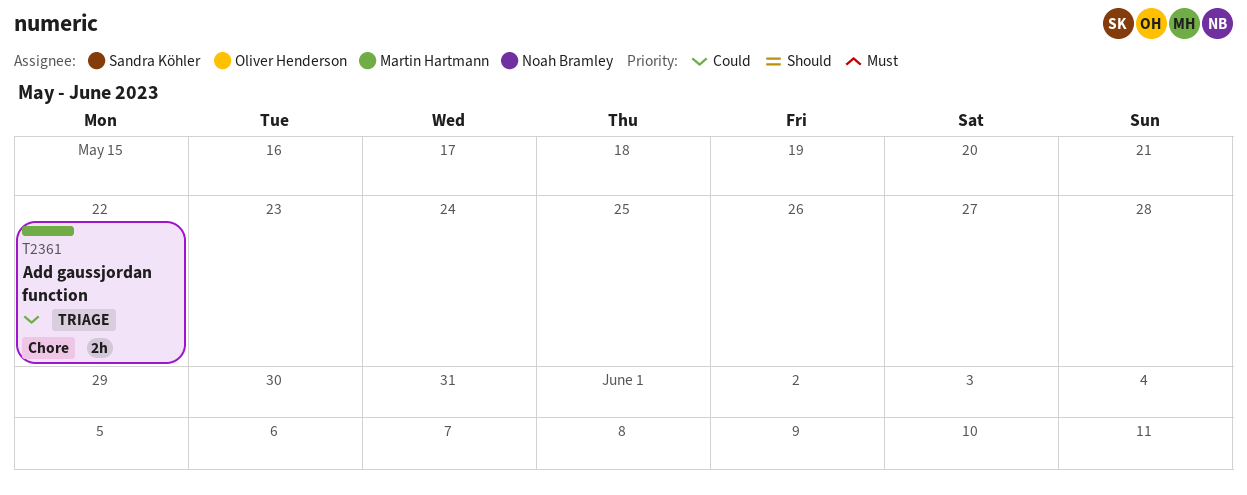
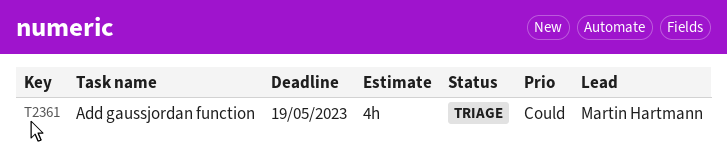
T2361, estimate: 2h -> 4h
T2361, due: May 22 -> May 19

